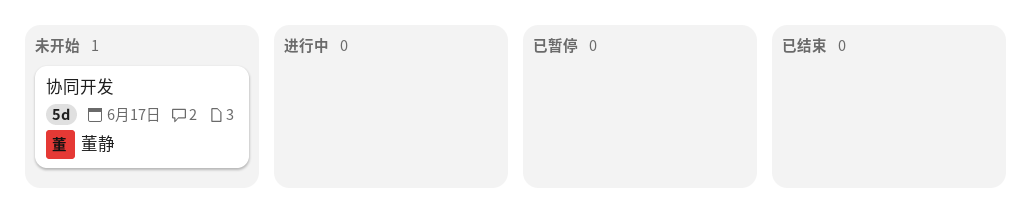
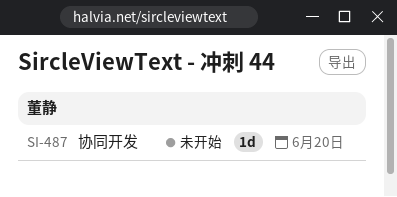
协同开发, estimate: 5d -> 1d
协同开发, due: Jun 17 -> Jun 20

